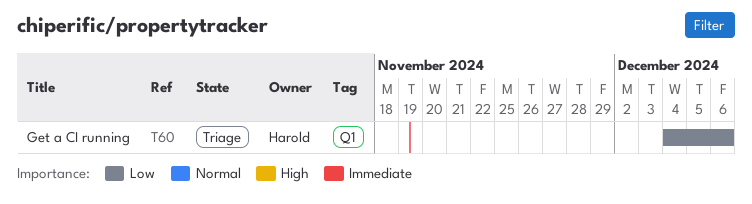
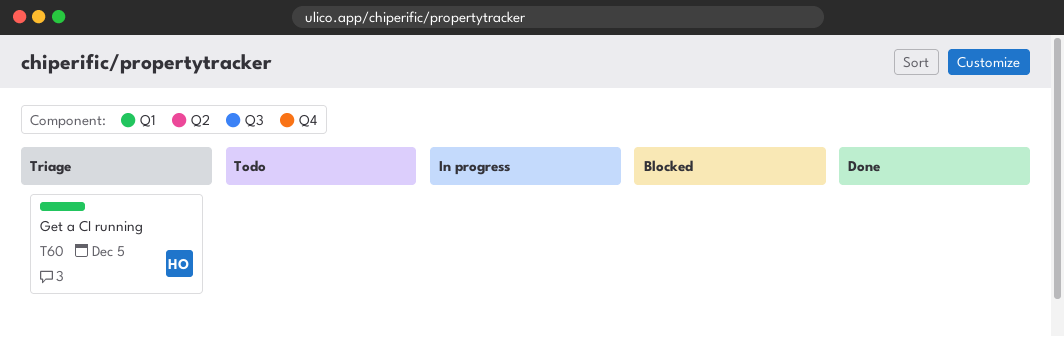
T60, due: Dec 6 -> Dec 5

